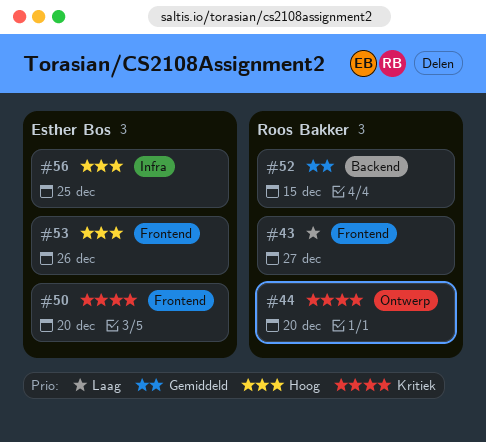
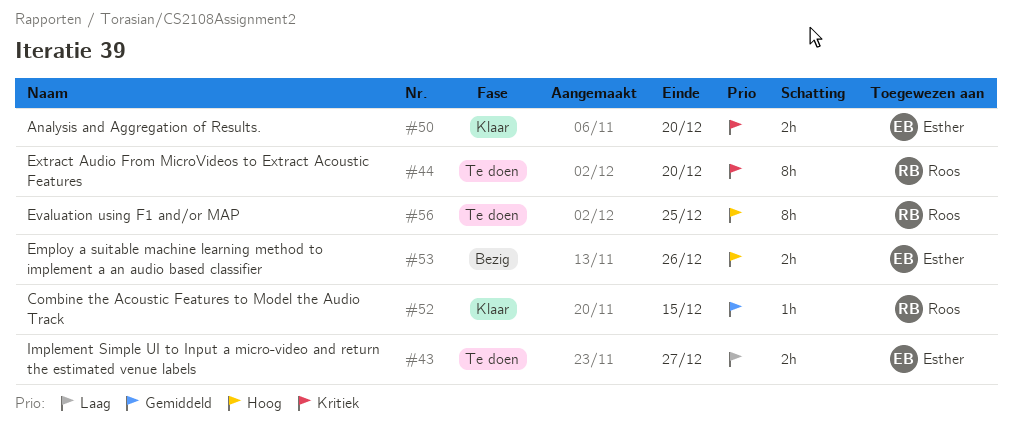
#43, owner: Roos Bakker -> Esther Bos
#56, owner: Esther Bos -> Roos Bakker

